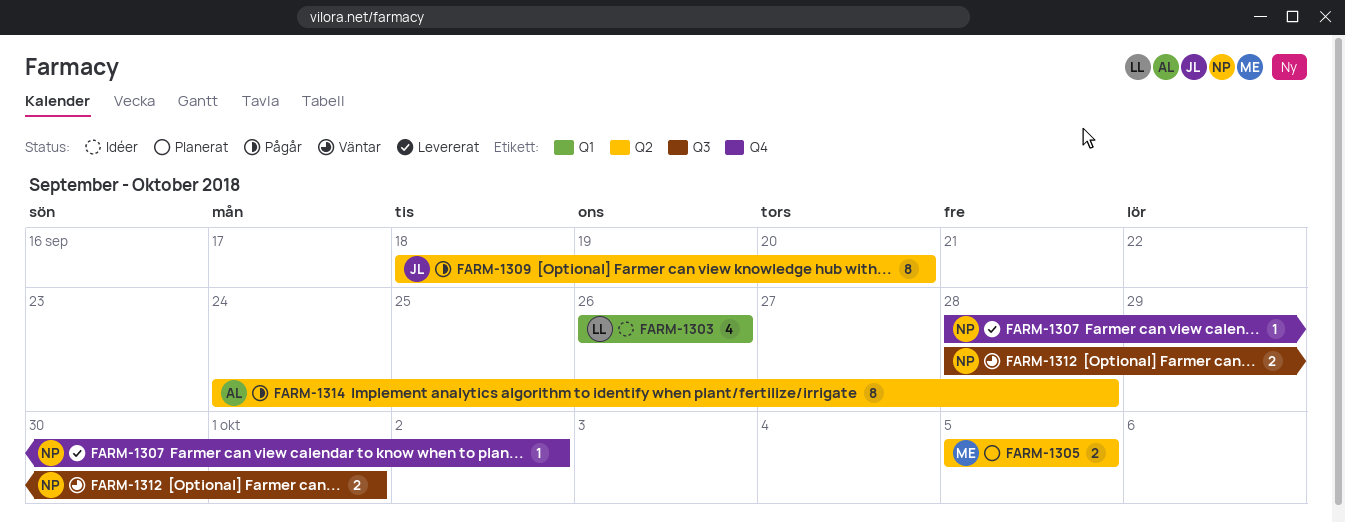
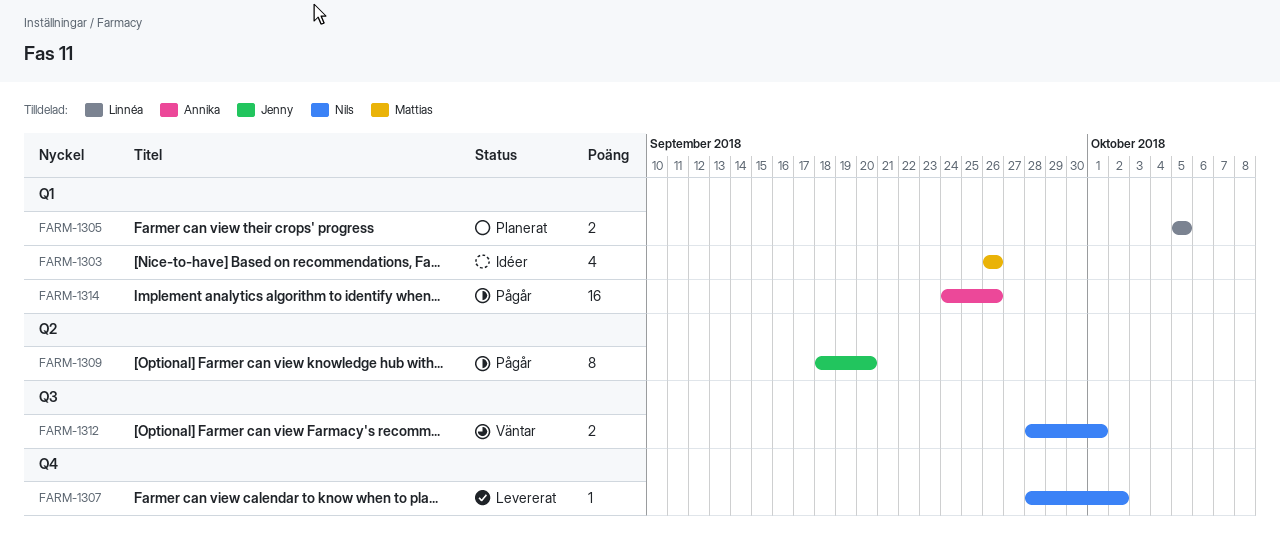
FARM-1303, owner: Linnéa -> Mattias
FARM-1305, owner: Mattias -> Linnéa
FARM-1305, label: Q2 -> Q1
FARM-1314, label: Q2 -> Q1
FARM-1314, estimate: 8 -> 16
FARM-1314, due: Sep 28 -> Sep 26

